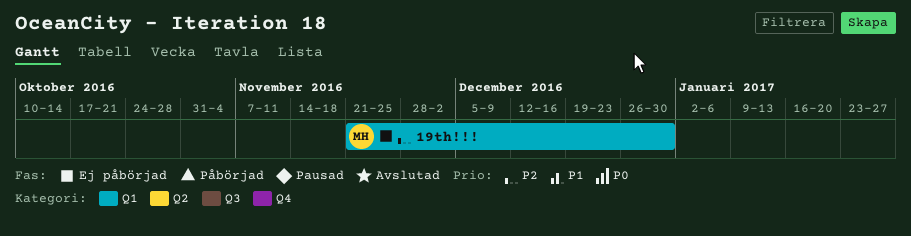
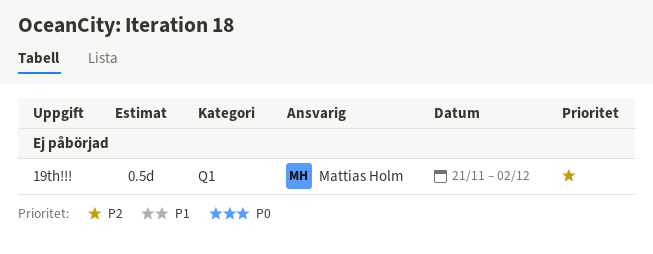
19th!!!, due: Dec 30 -> Dec 2

